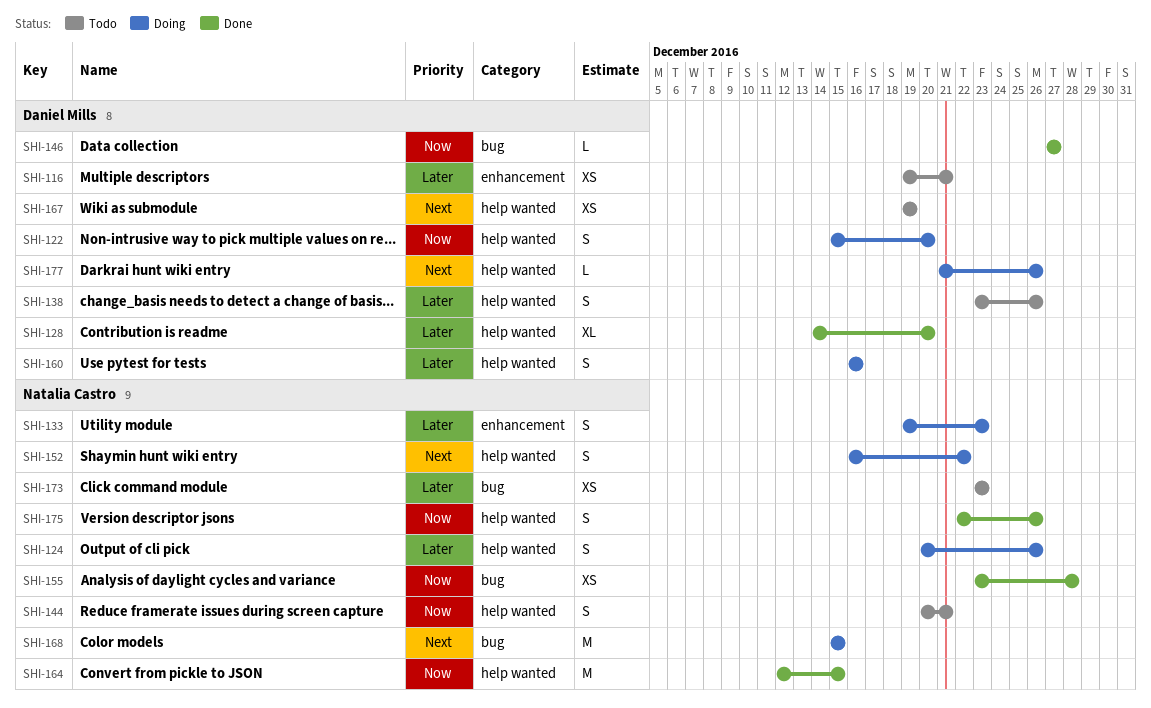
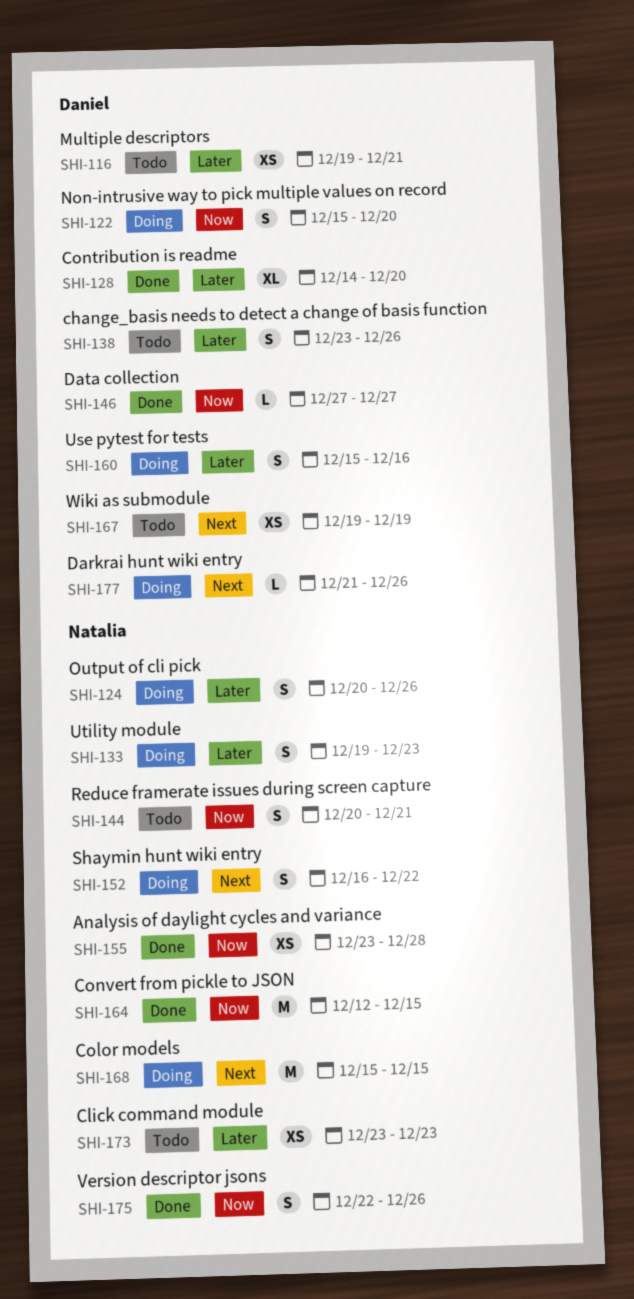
SHI-160, start: Dec 16 -> Dec 15

